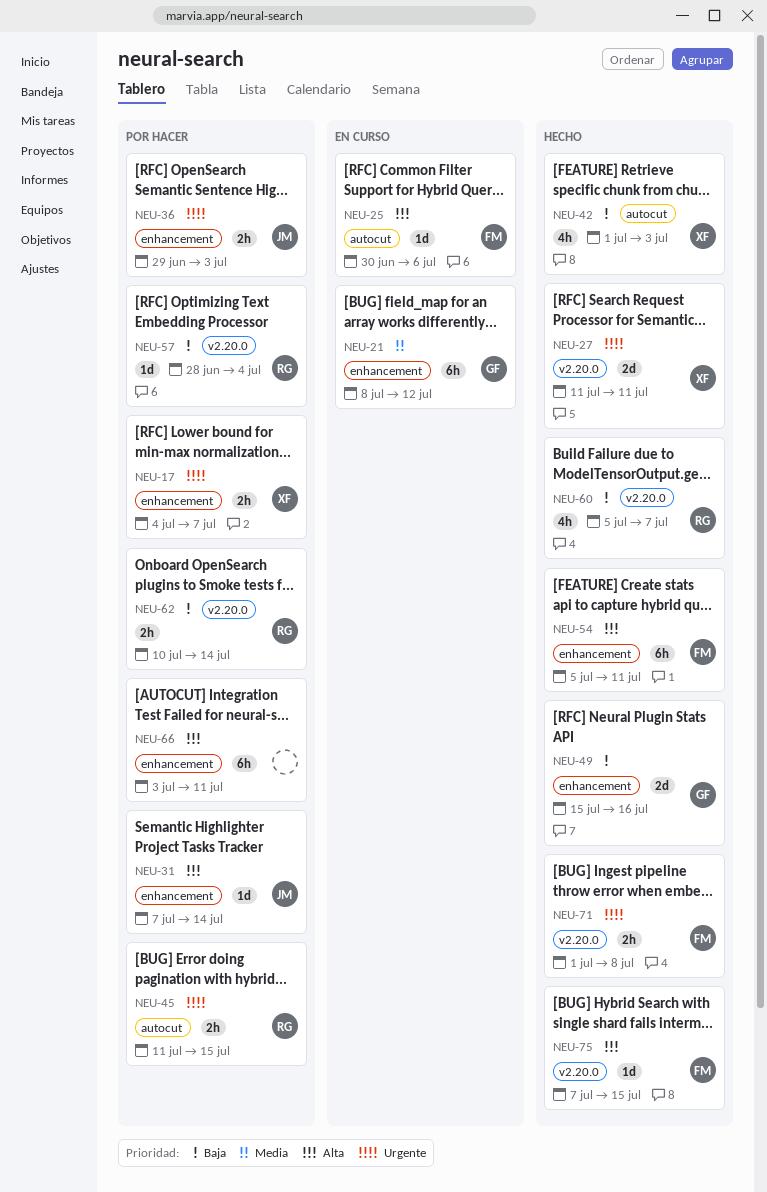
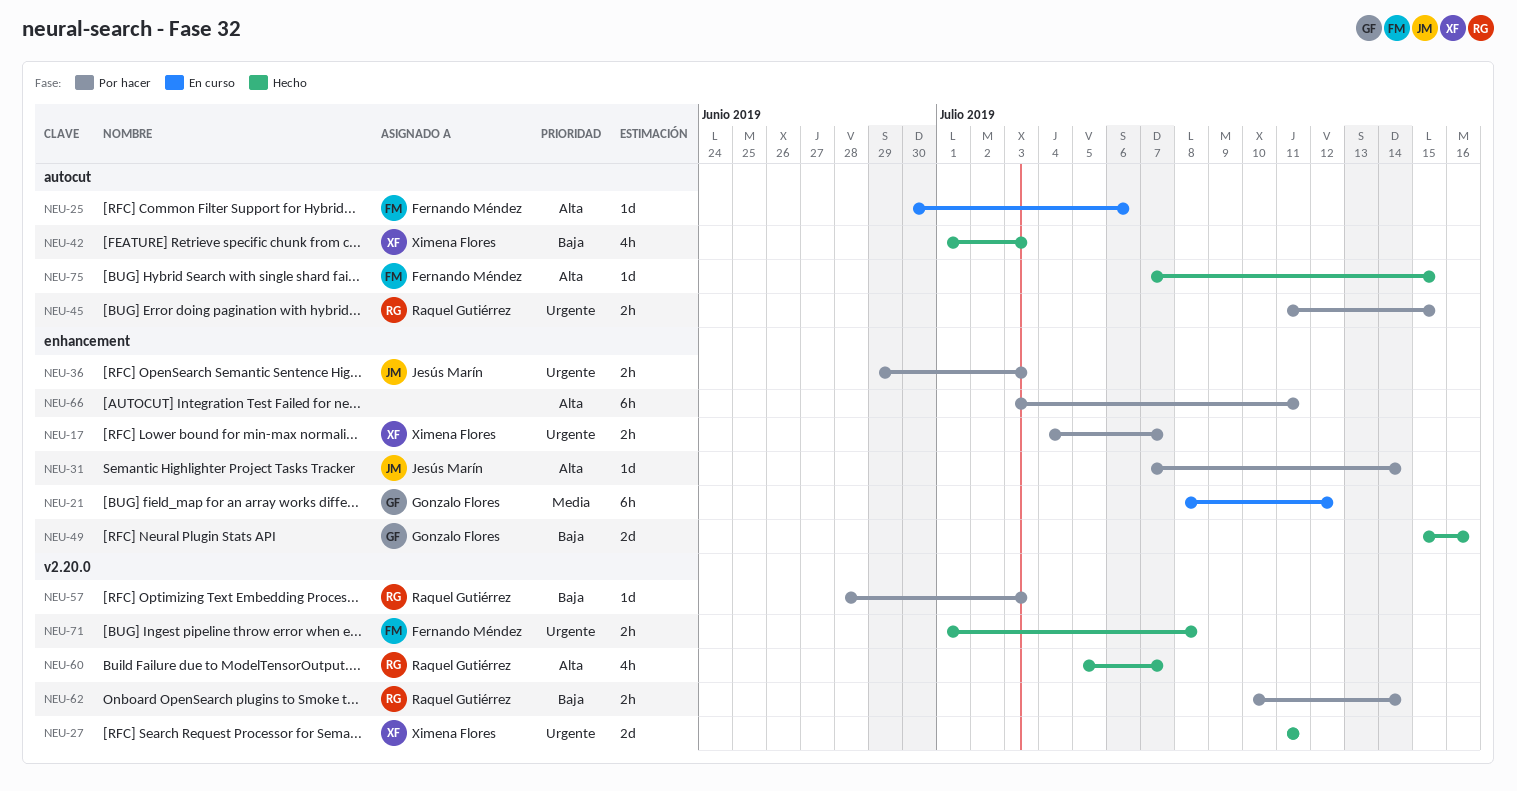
NEU-54: present -> none
NEU-57, due: Jul 4 -> Jul 3
NEU-60, priority: Baja -> Alta
NEU-75, label: v2.20.0 -> autocut

